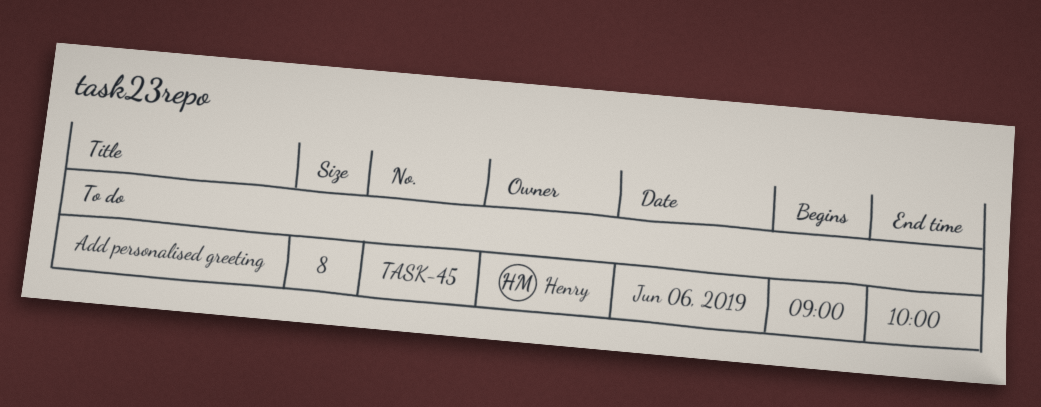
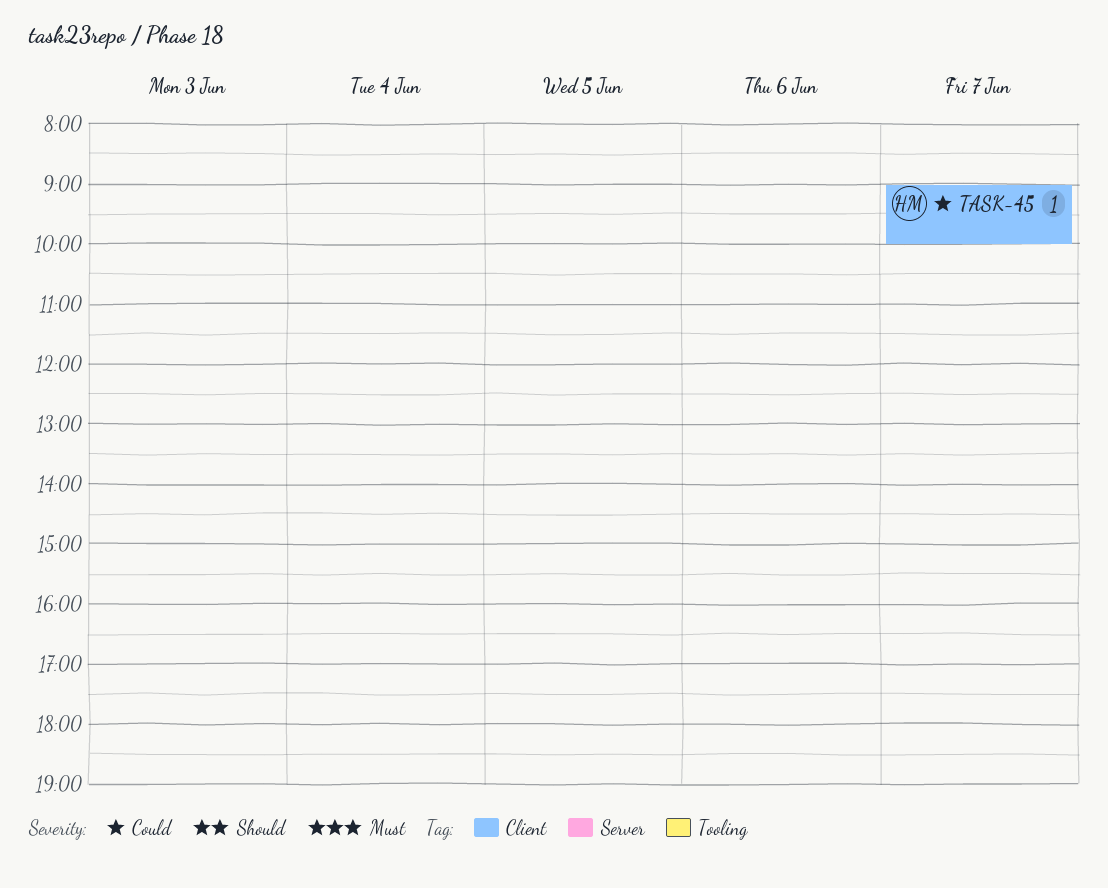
TASK-45, estimate: 8 -> 1
TASK-45, day: Jun 6 -> Jun 7

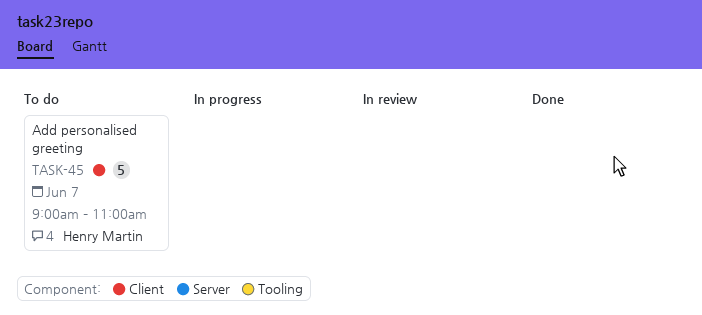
TASK-45, estimate: 1 -> 5
TASK-45, ends: 10:00 -> 11:00

